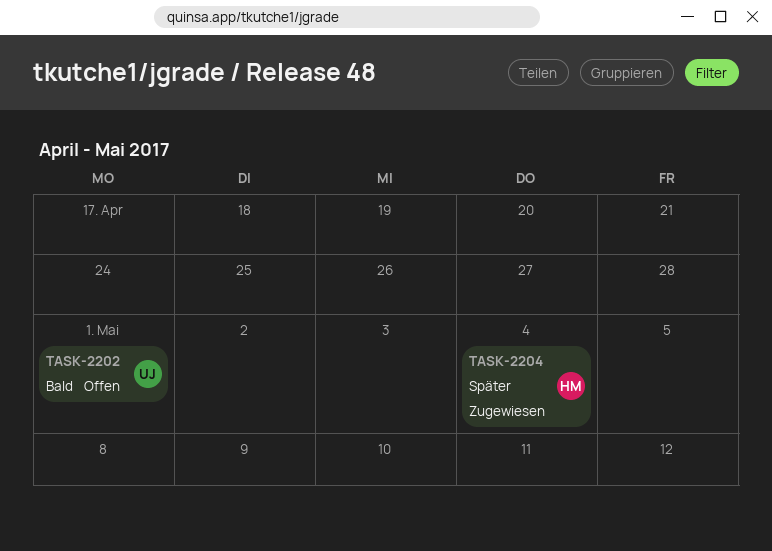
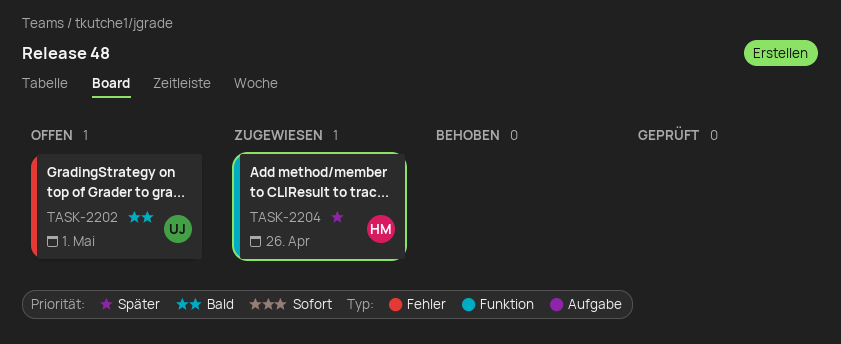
TASK-2204, due: May 4 -> Apr 26

